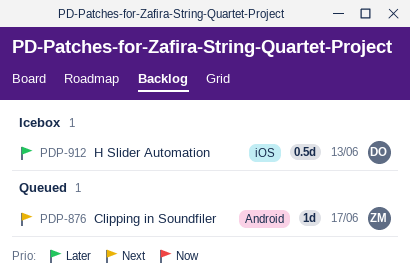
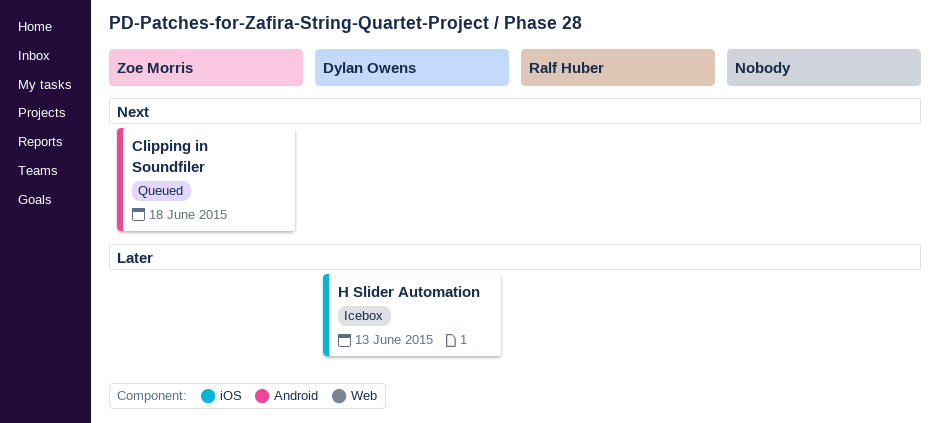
Clipping in Soundfiler, due: Jun 17 -> Jun 18

